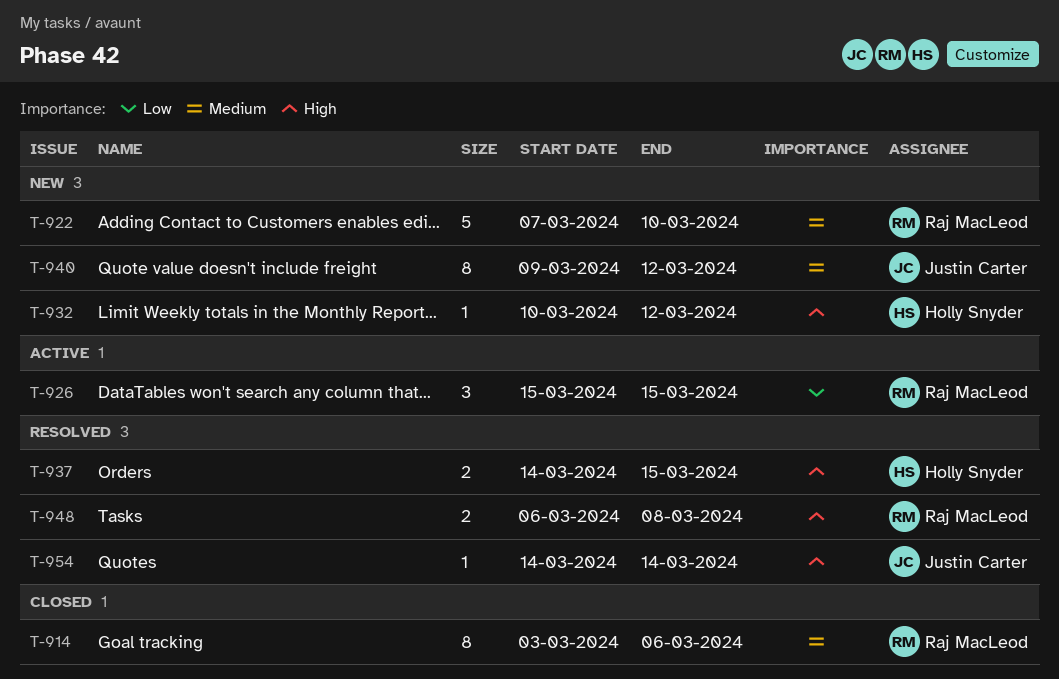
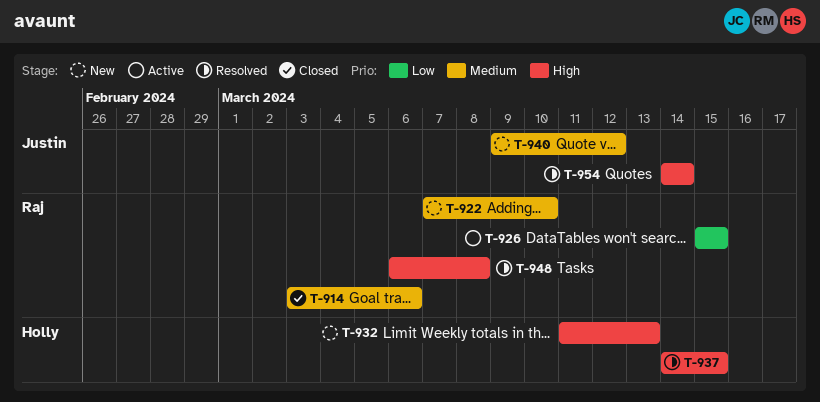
T-932, start: Mar 10 -> Mar 11
T-932, due: Mar 12 -> Mar 13

